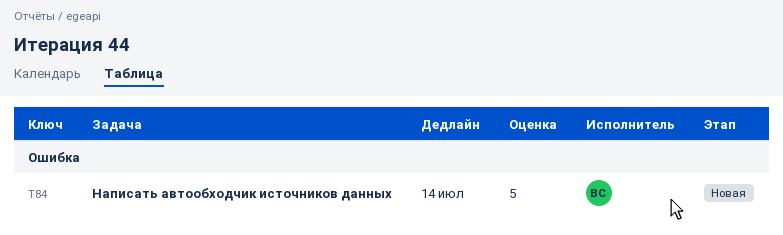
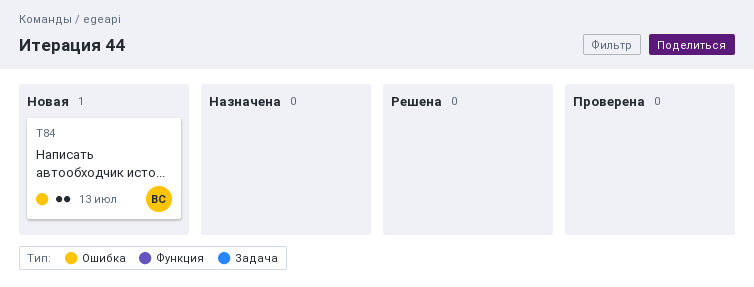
T84, estimate: 5 -> 2
T84, due: Jul 14 -> Jul 13

